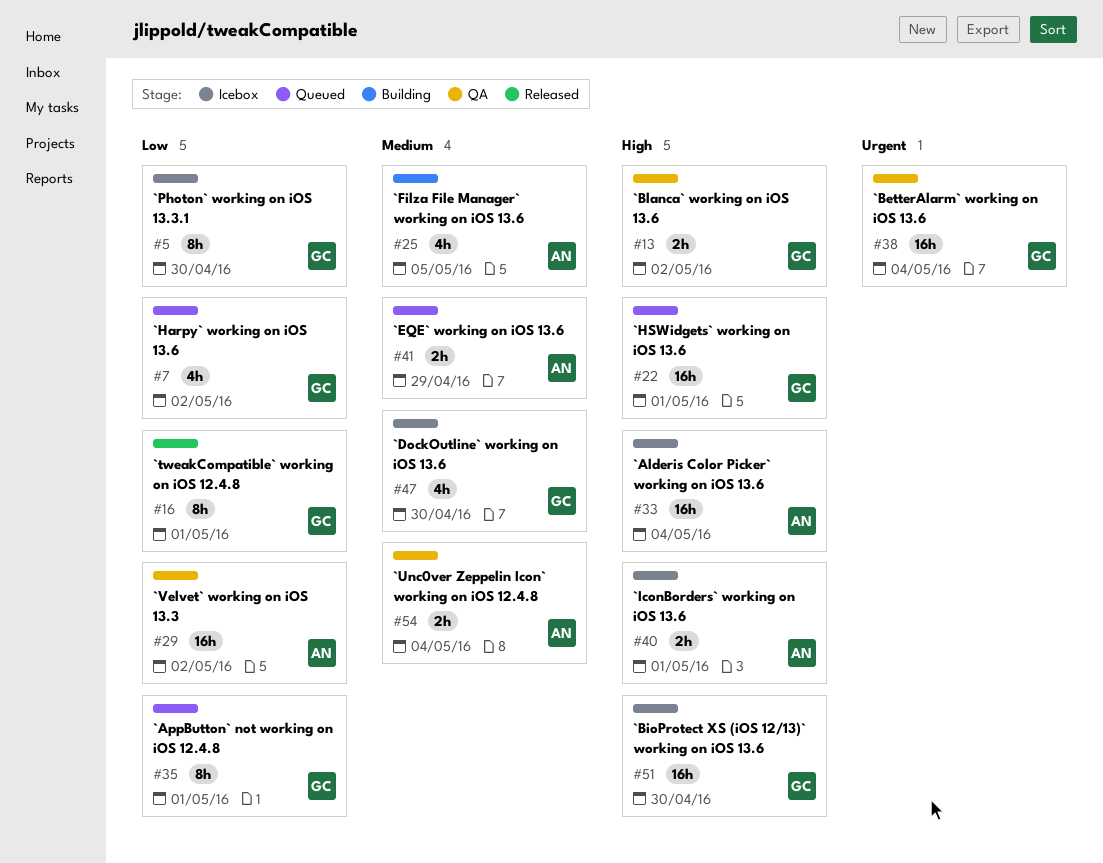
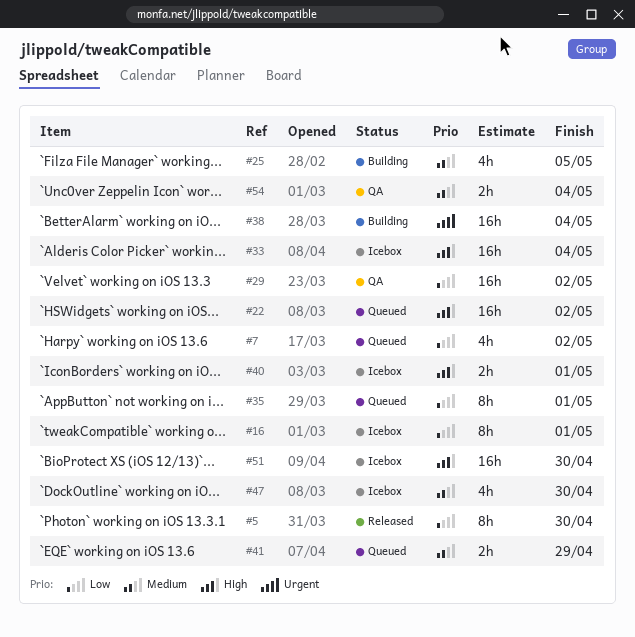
#5, status: Icebox -> Released
#13: present -> none
#16, status: Released -> Icebox
#22, due: May 1 -> May 2
#38, status: QA -> Building

